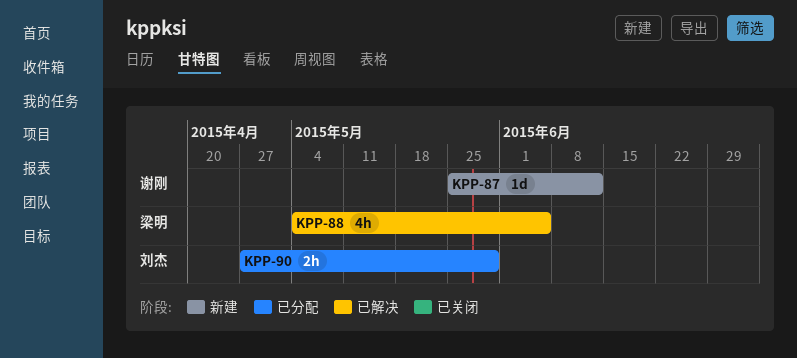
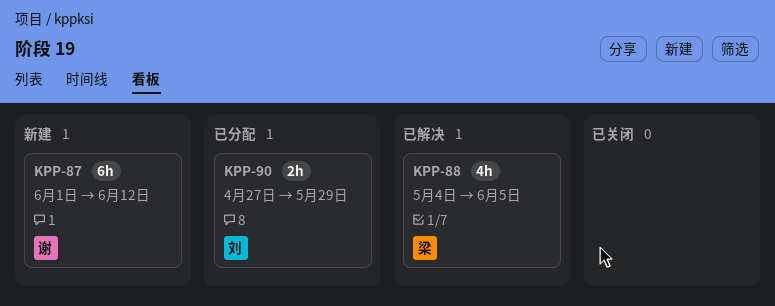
KPP-87, estimate: 1d -> 6h
KPP-87, start: May 25 -> Jun 1

